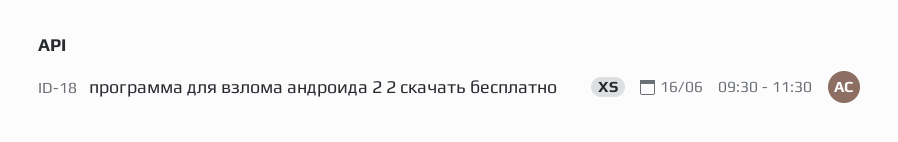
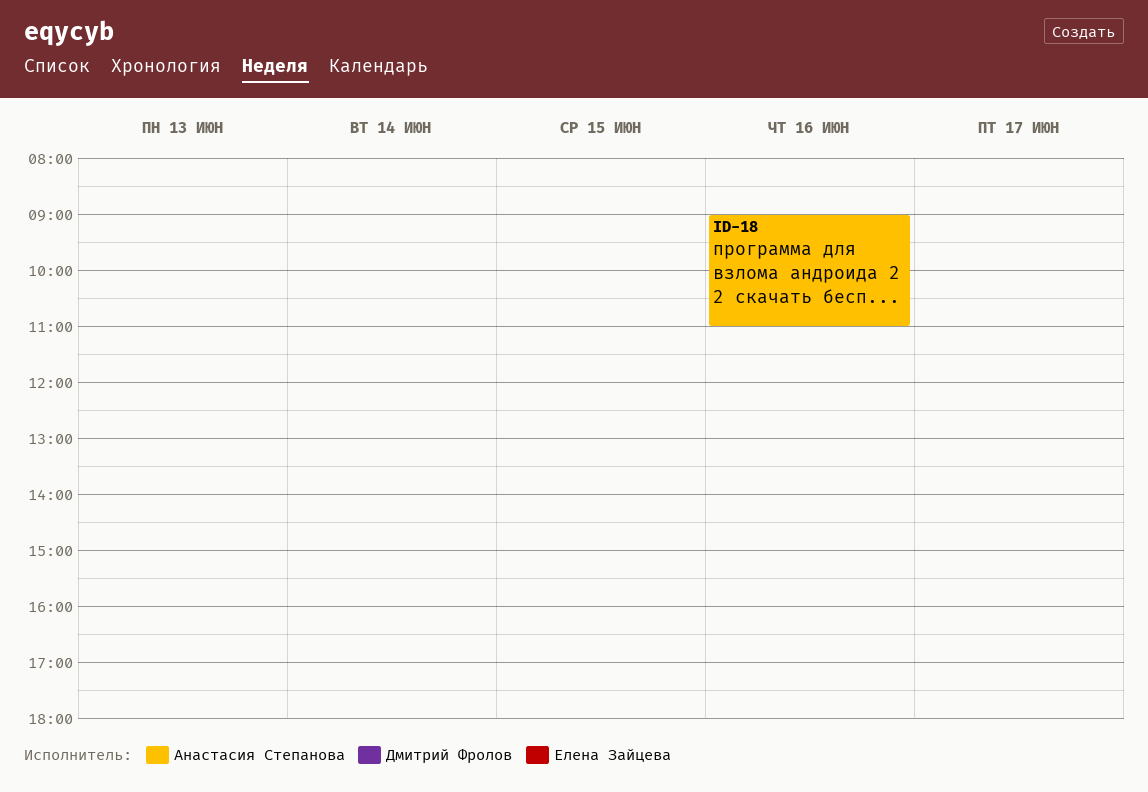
ID-18, begins: 09:30 -> 09:00
ID-18, ends: 11:30 -> 11:00

